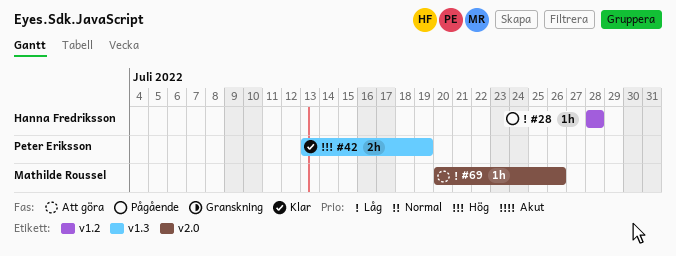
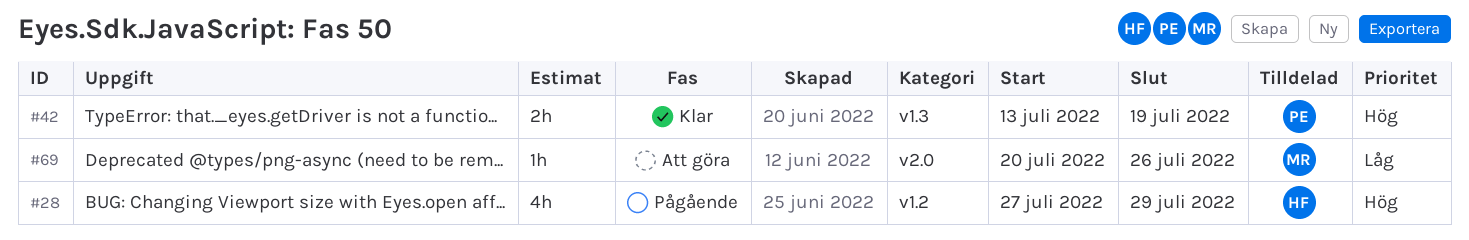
#28, priority: Låg -> Hög
#28, estimate: 1h -> 4h
#28, start: Jul 28 -> Jul 27
#28, due: Jul 28 -> Jul 29

